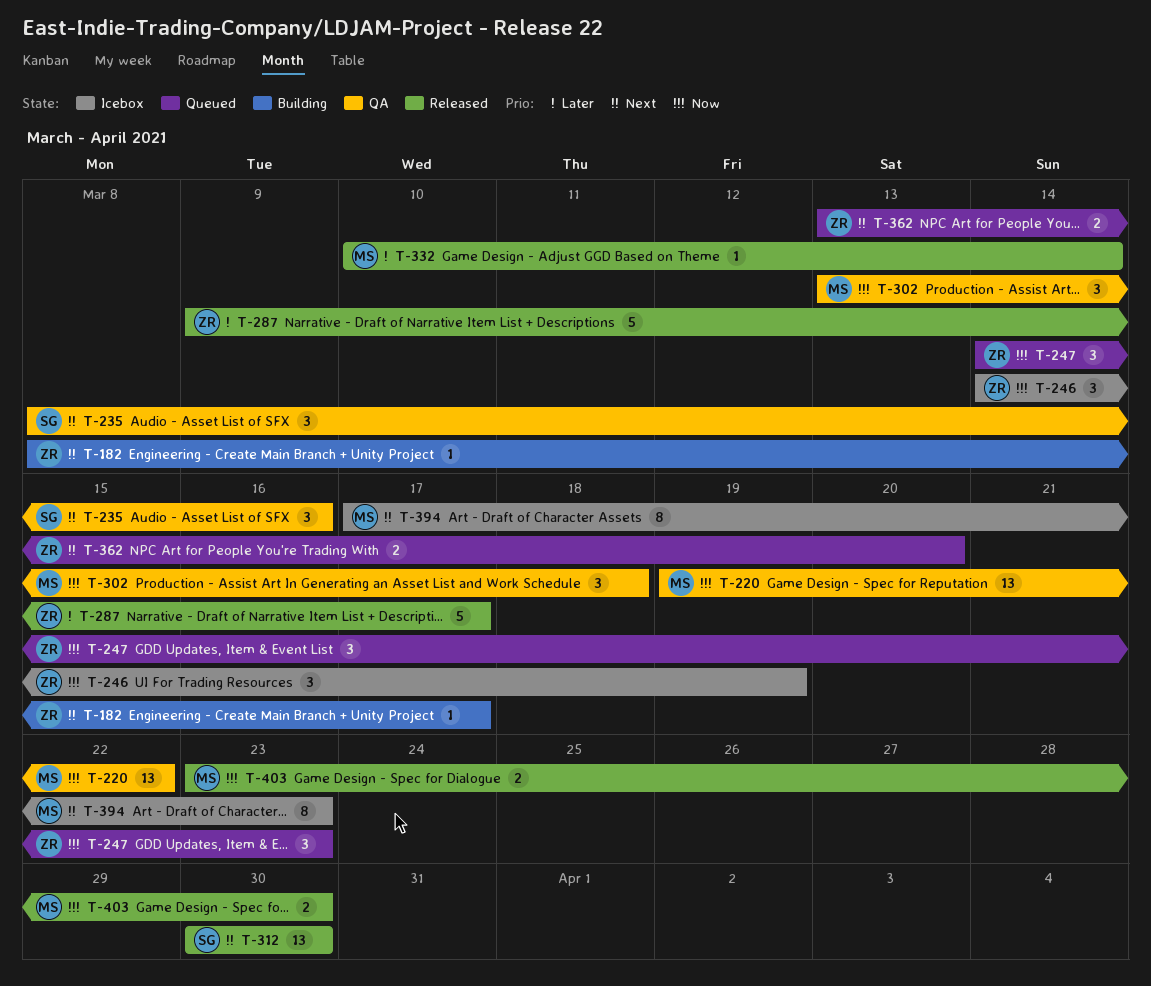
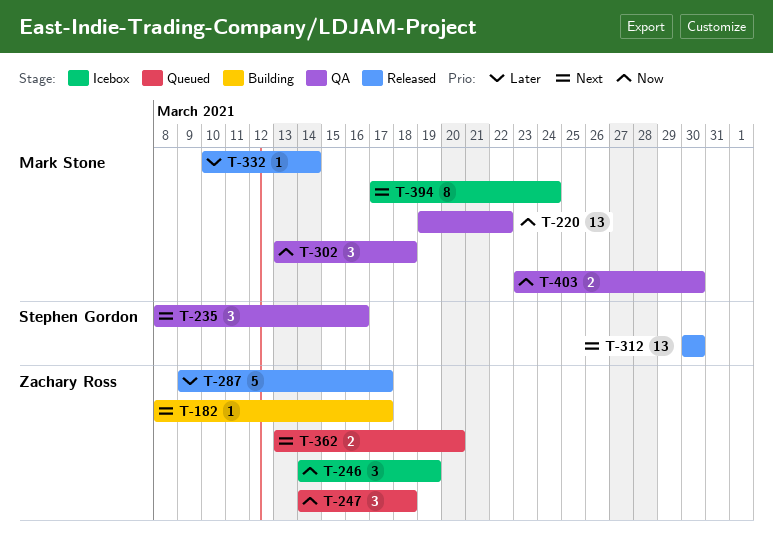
T-247, due: Mar 23 -> Mar 18
T-394, due: Mar 23 -> Mar 24
T-403, status: Released -> QA

